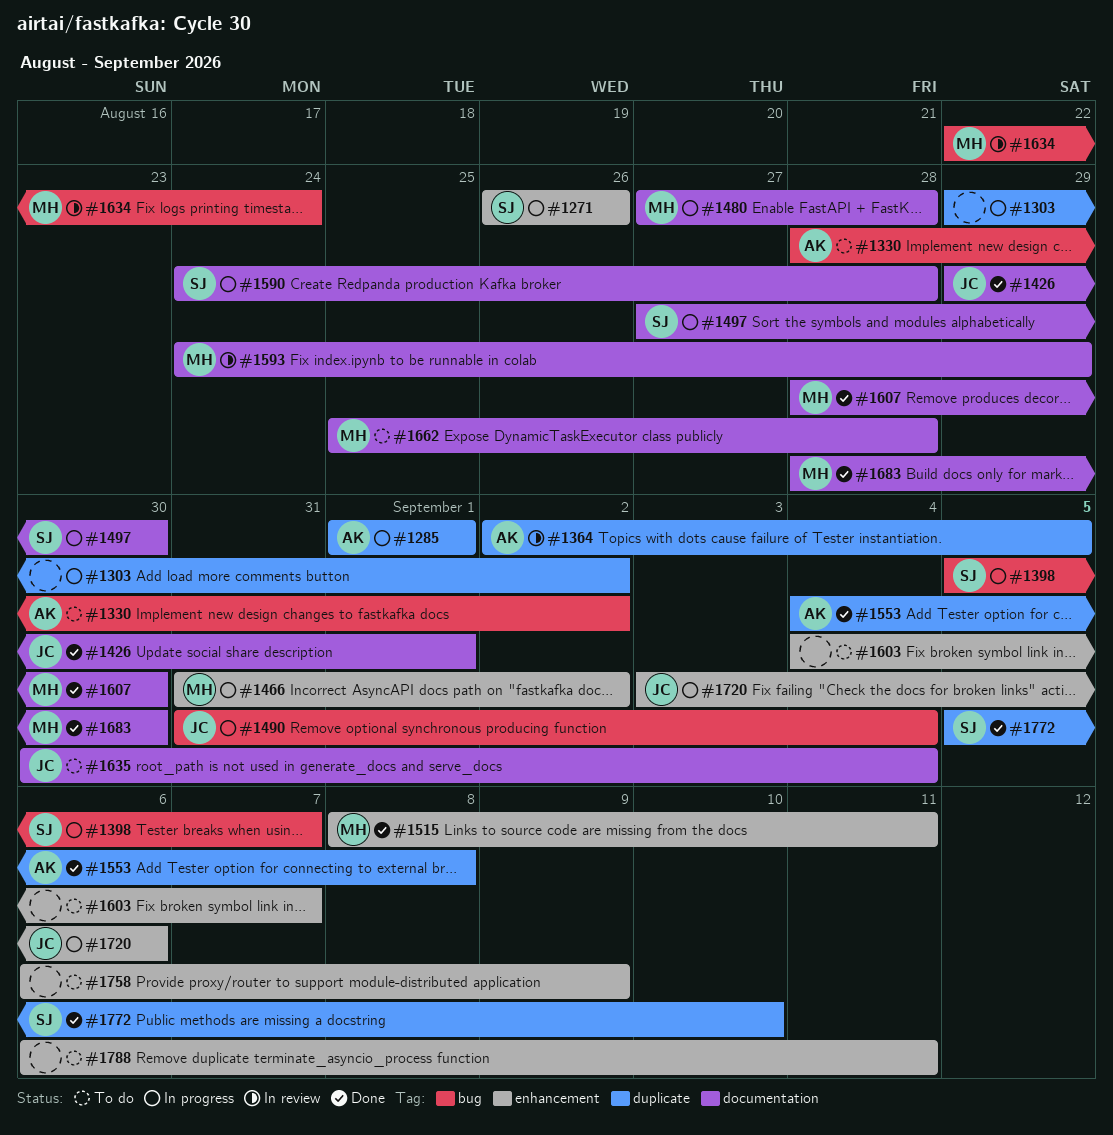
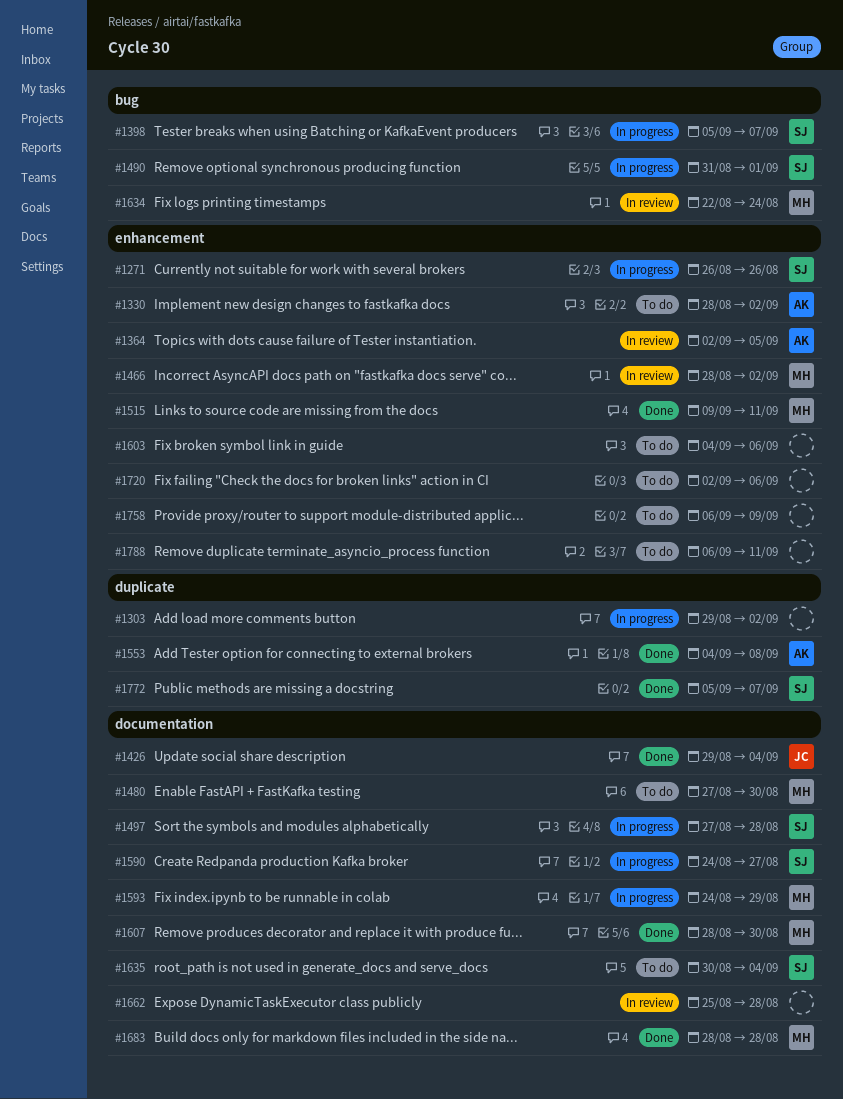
#1285: present -> none
#1330, label: bug -> enhancement
#1364, label: duplicate -> enhancement
#1426, due: Sep 1 -> Sep 4
#1466, status: In progress -> In review
#1466, start: Aug 31 -> Aug 28
#1480, status: In progress -> To do
#1480, due: Aug 28 -> Aug 30
#1490, owner: JC -> SJ
#1490, due: Sep 4 -> Sep 1
#1497, due: Aug 30 -> Aug 28
#1515, start: Sep 8 -> Sep 9
#1590, due: Aug 28 -> Aug 27
#1593, status: In review -> In progress
#1603, due: Sep 7 -> Sep 6
#1635, owner: JC -> SJ
#1662, status: To do -> In review
#1662, owner: MH -> none
#1683, due: Aug 30 -> Aug 28
#1720, status: In progress -> To do
#1720, owner: JC -> none
#1720, start: Sep 3 -> Sep 2
#1772, due: Sep 10 -> Sep 7

